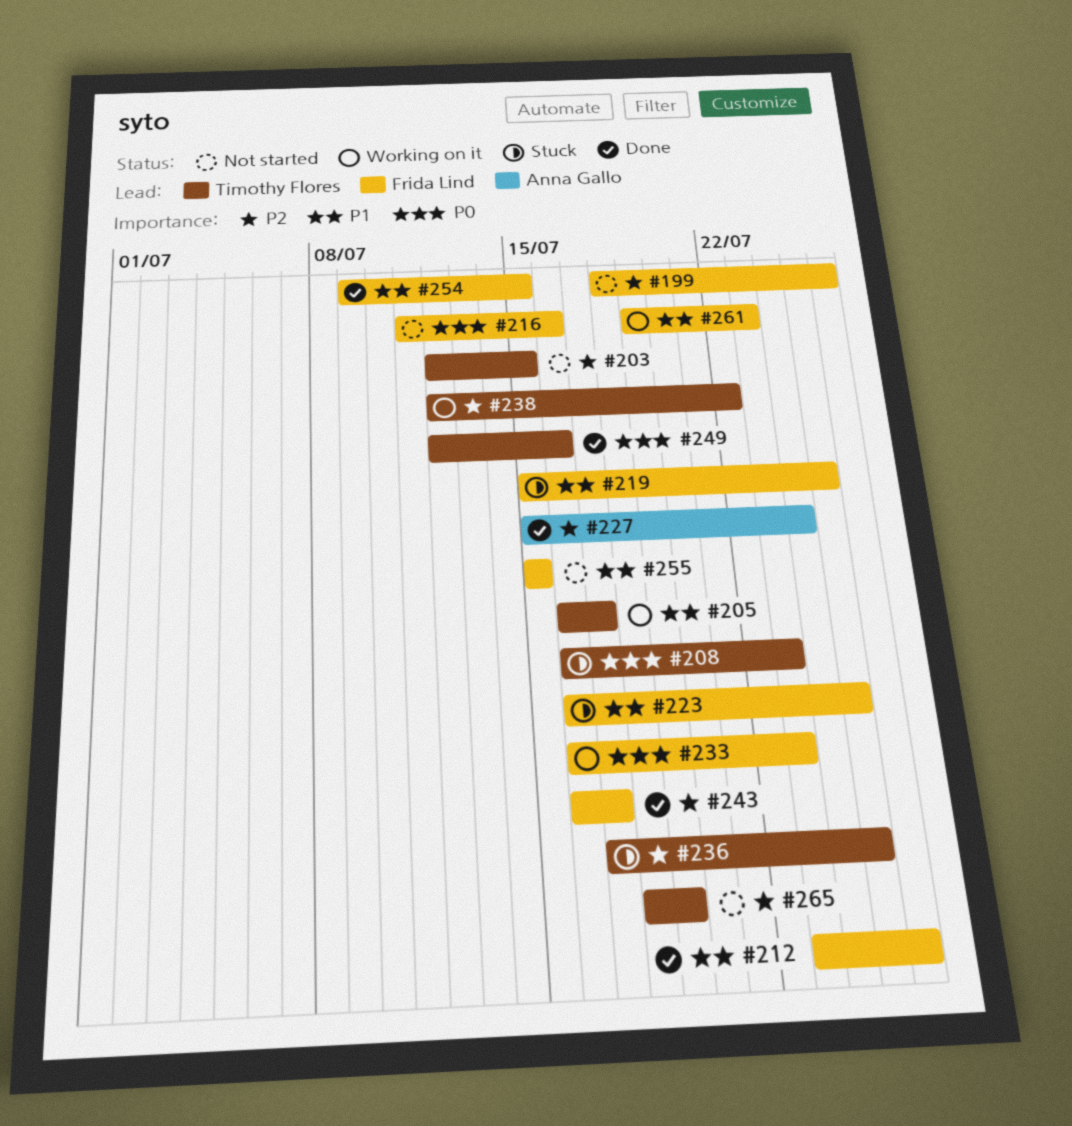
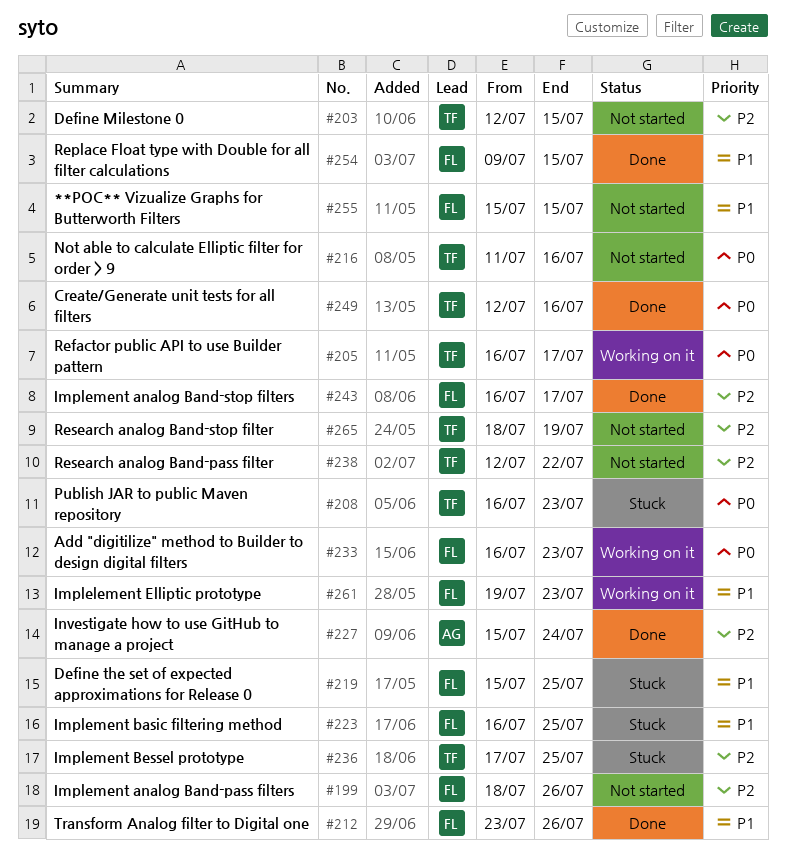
#205, priority: P1 -> P0
#216, owner: Frida Lind -> Timothy Flores
#238, status: Working on it -> Not started

